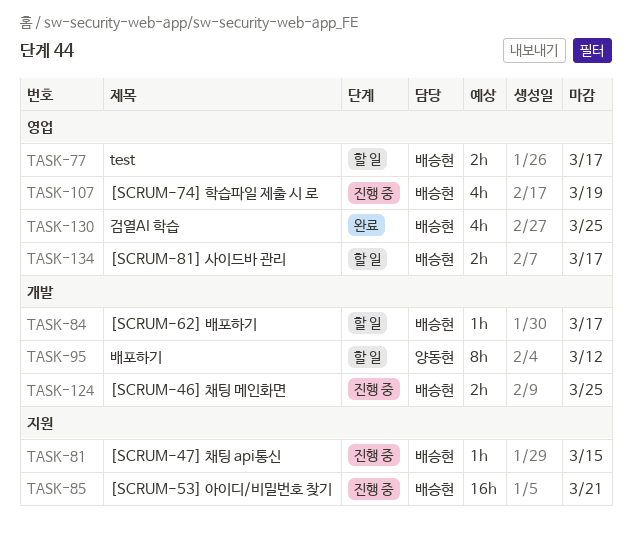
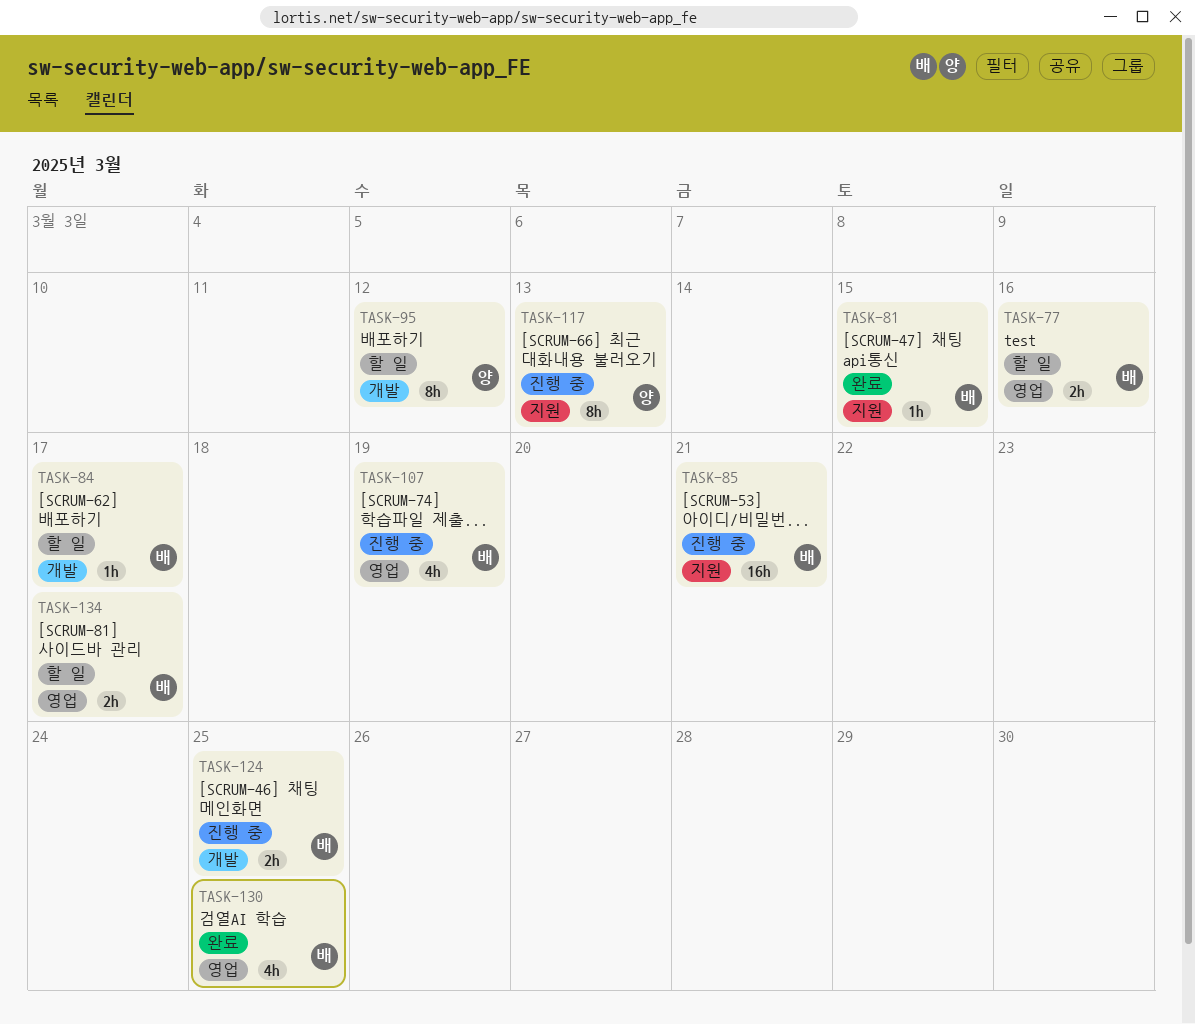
TASK-77, due: Mar 17 -> Mar 16
TASK-81, status: 진행 중 -> 완료
TASK-117: none -> present

